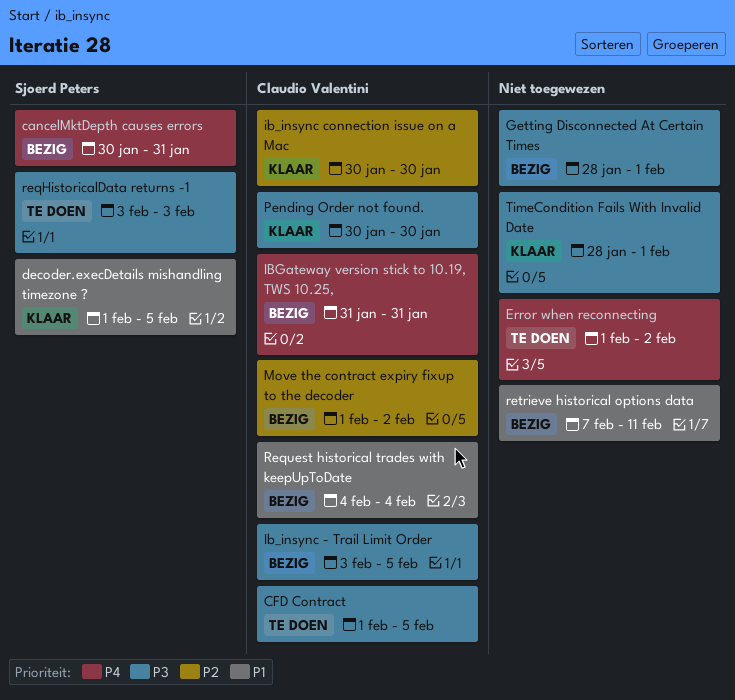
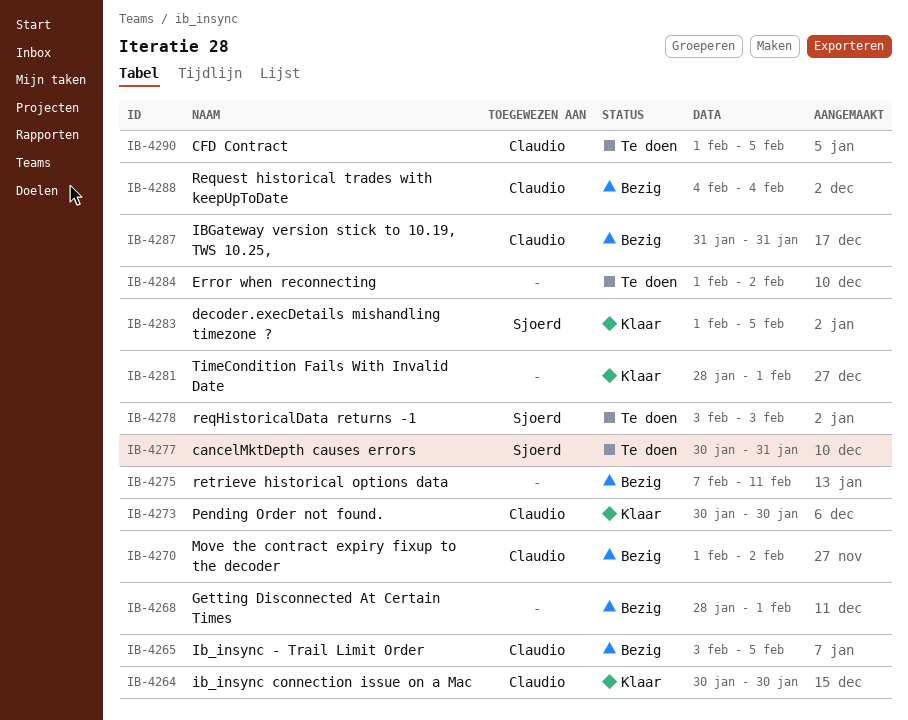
cancelMktDepth causes errors, status: Bezig -> Te doen

